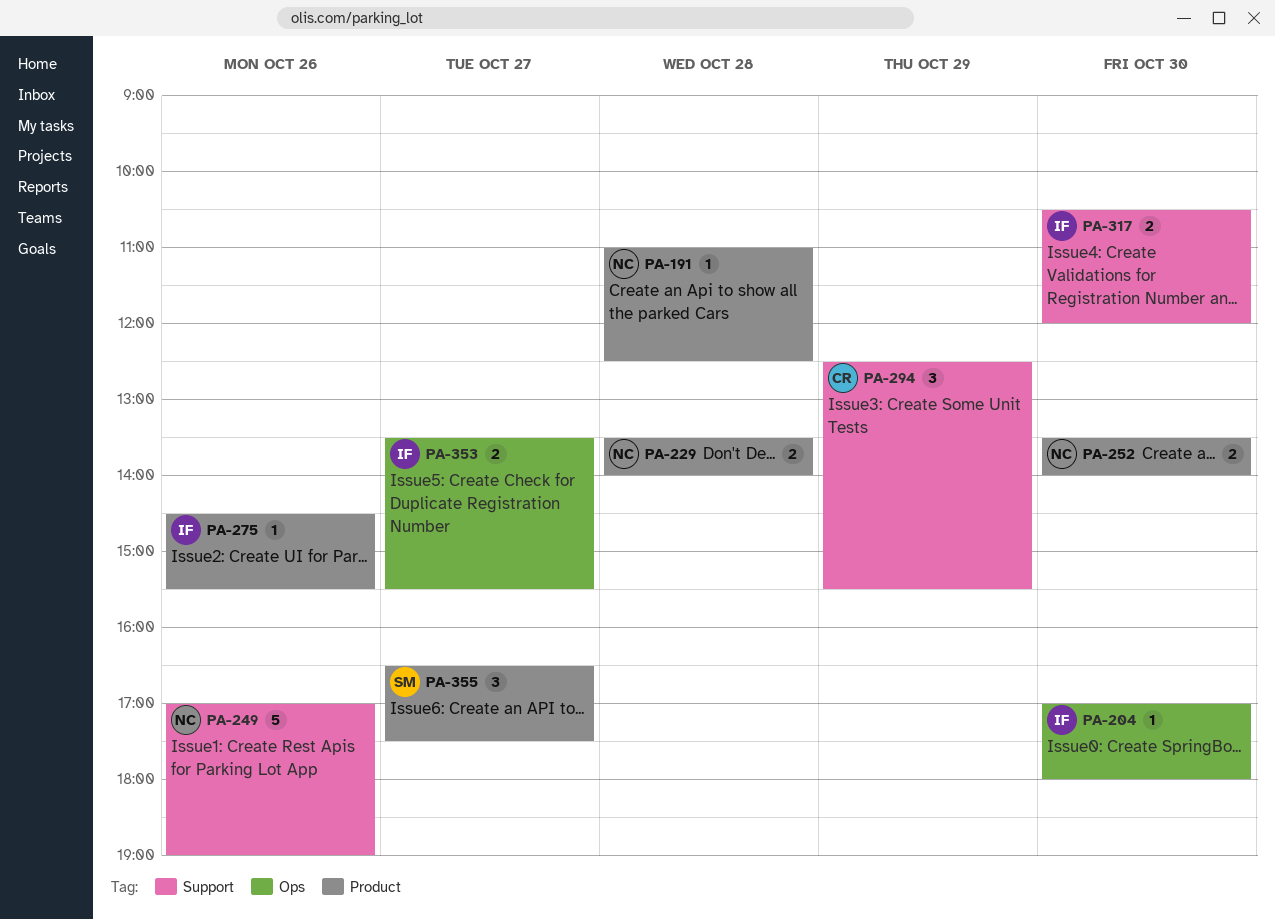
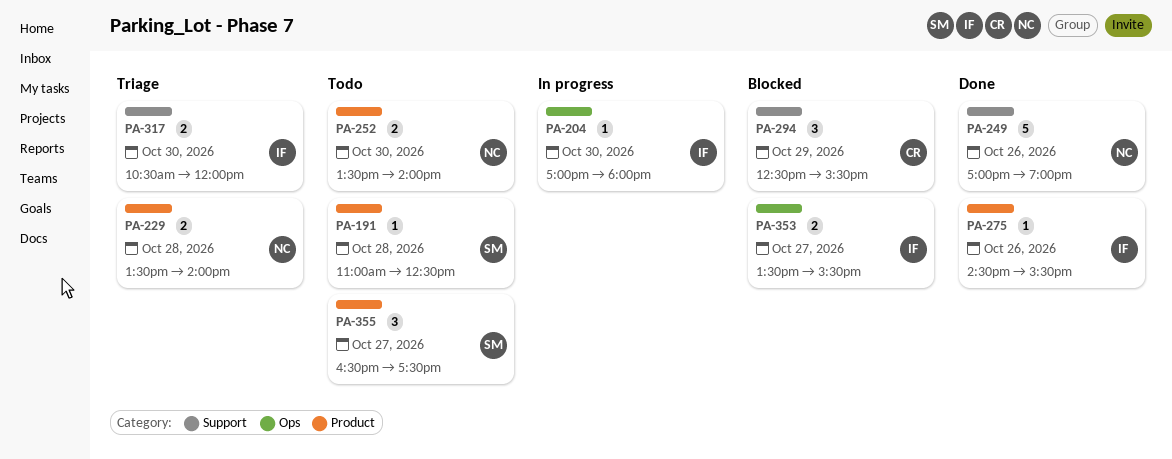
PA-191, owner: NC -> SM

